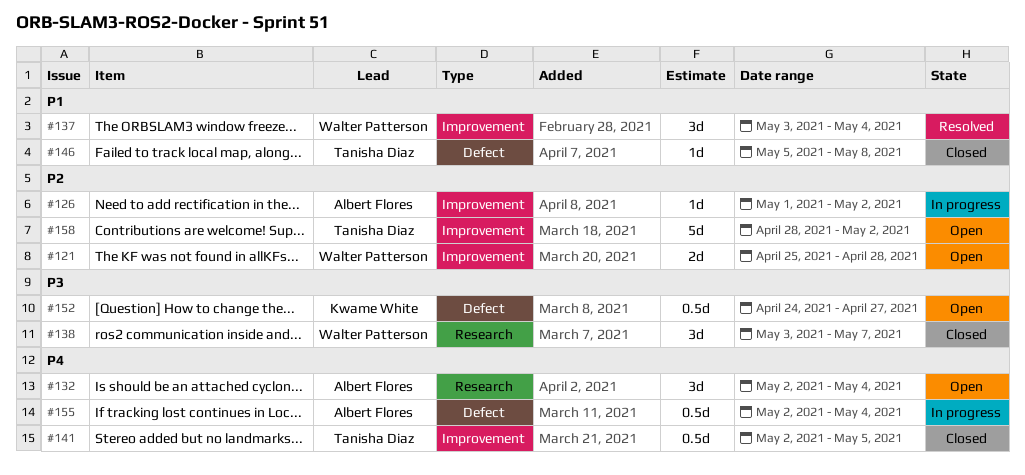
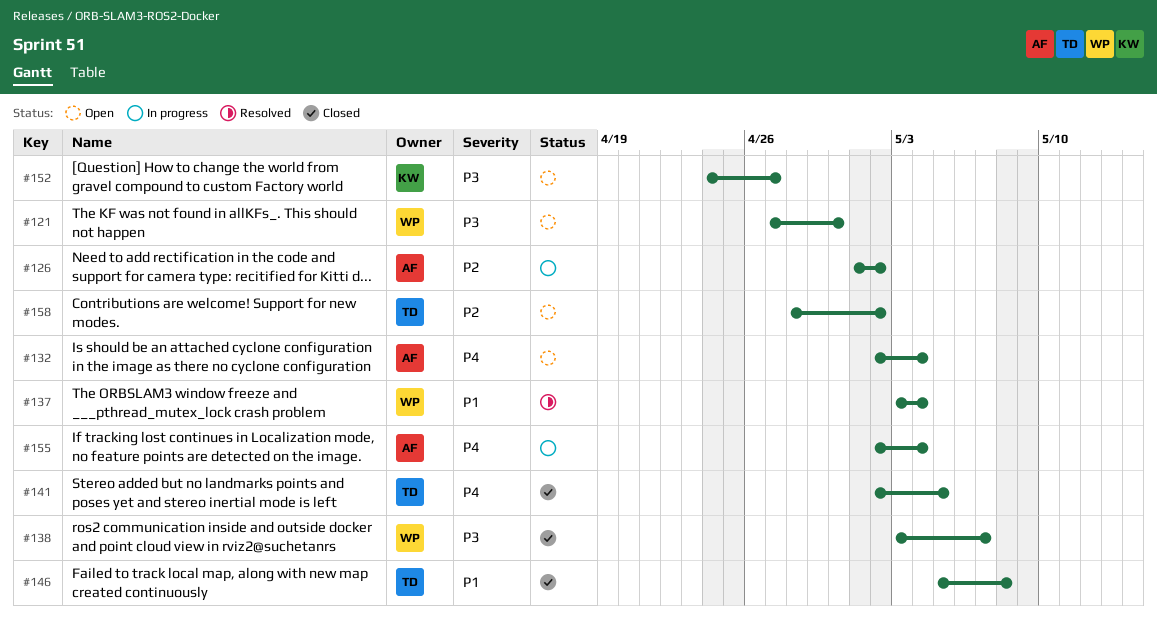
#121, priority: P2 -> P3
#121, start: Apr 25 -> Apr 27
#121, due: Apr 28 -> Apr 30

